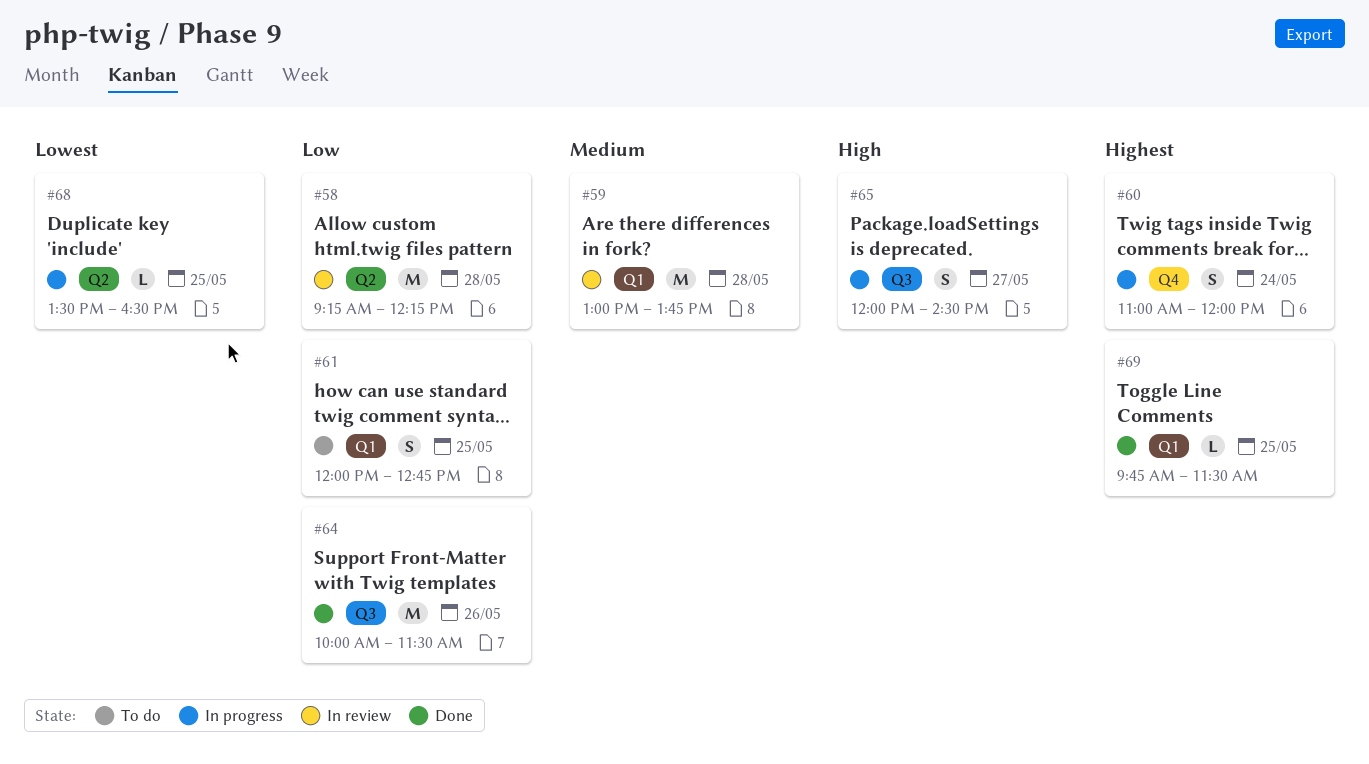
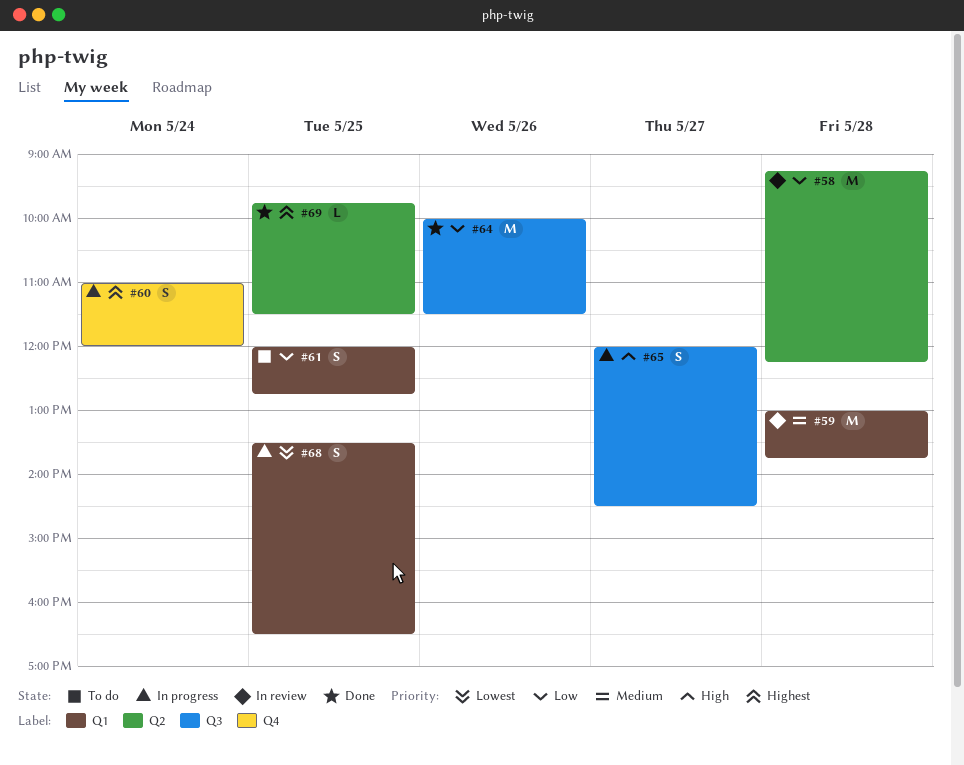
#68, label: Q2 -> Q1
#68, estimate: L -> S
#69, label: Q1 -> Q2

